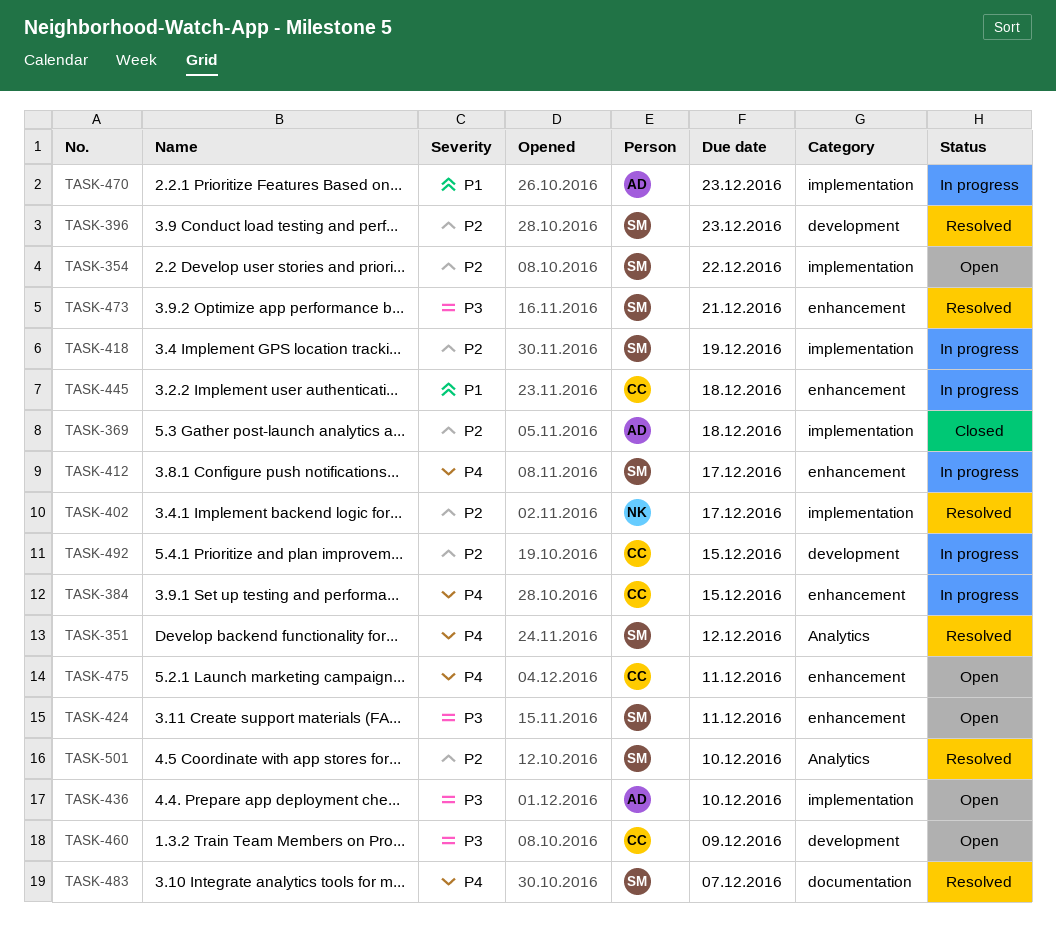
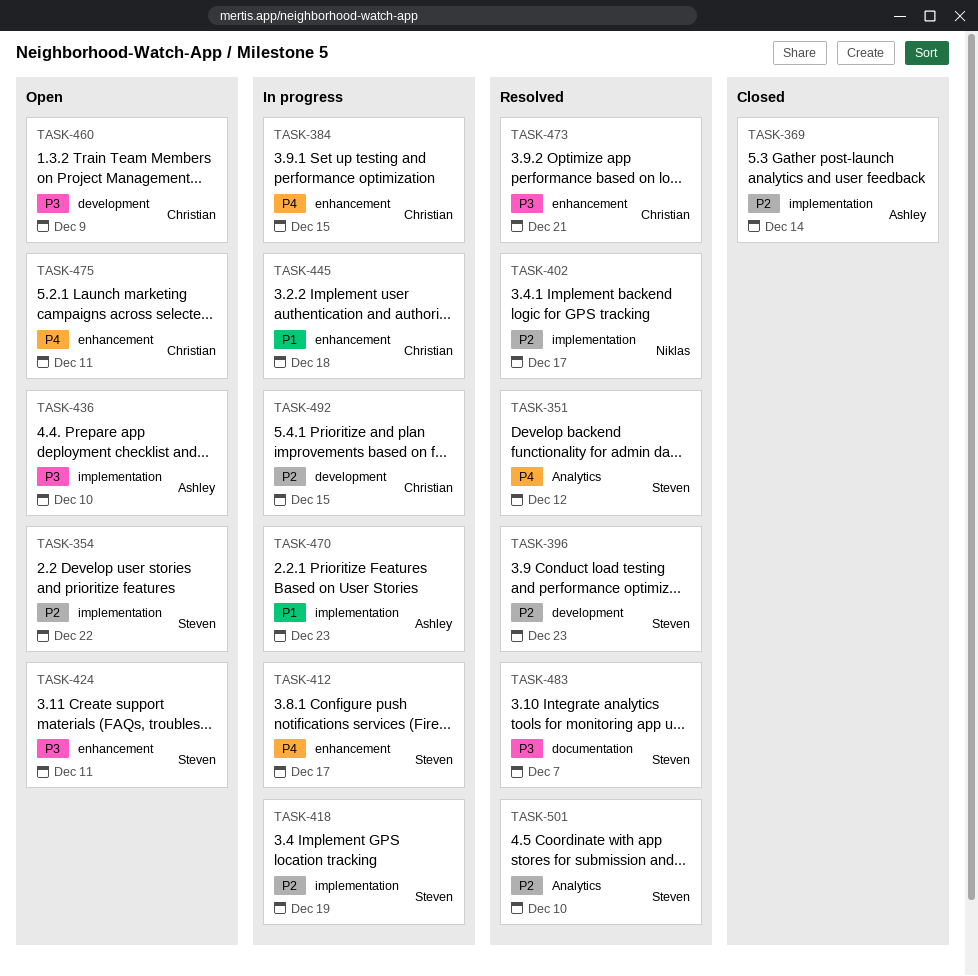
TASK-369, due: Dec 18 -> Dec 14
TASK-473, owner: Steven -> Christian
TASK-483, priority: P4 -> P3

